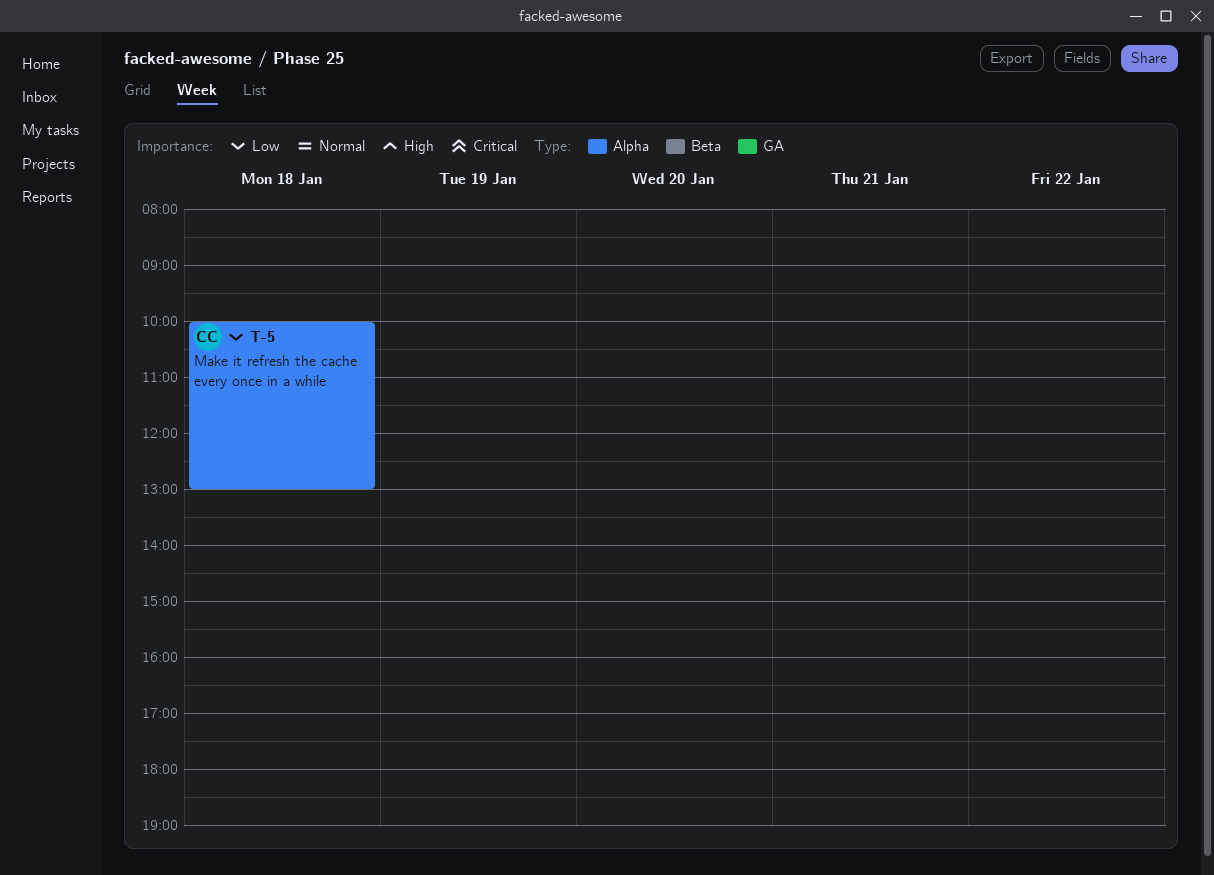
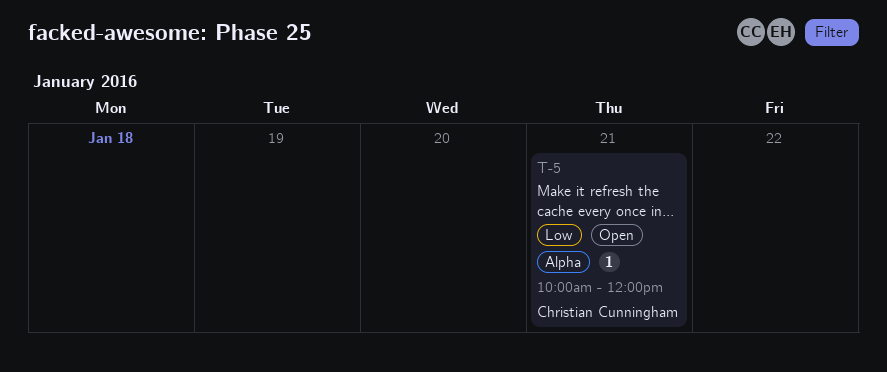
T-5, day: Jan 18 -> Jan 21
T-5, ends: 13:00 -> 12:00

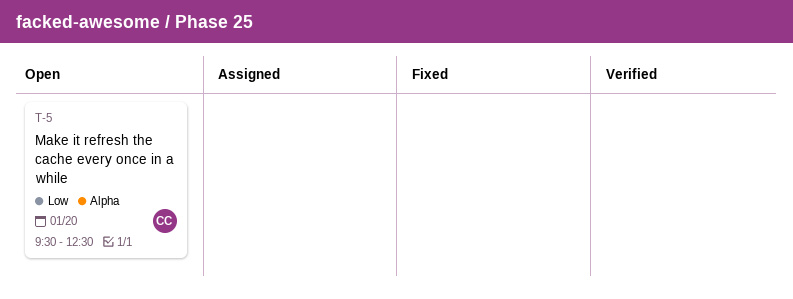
T-5, day: Jan 21 -> Jan 20
T-5, begins: 10:00 -> 09:30
T-5, ends: 12:00 -> 12:30

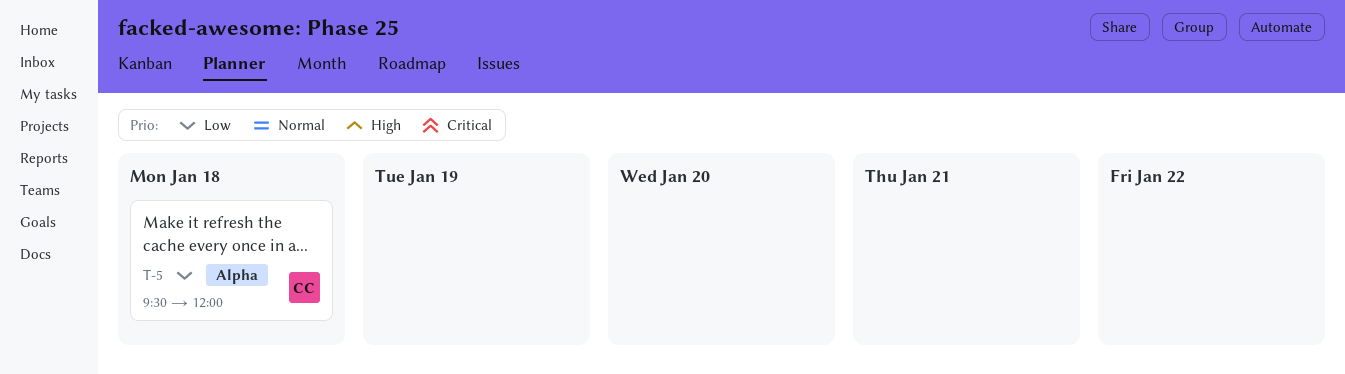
T-5, day: Jan 20 -> Jan 18
T-5, ends: 12:30 -> 12:00

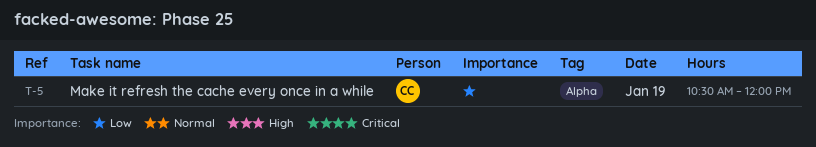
T-5, day: Jan 18 -> Jan 19
T-5, begins: 09:30 -> 10:30

